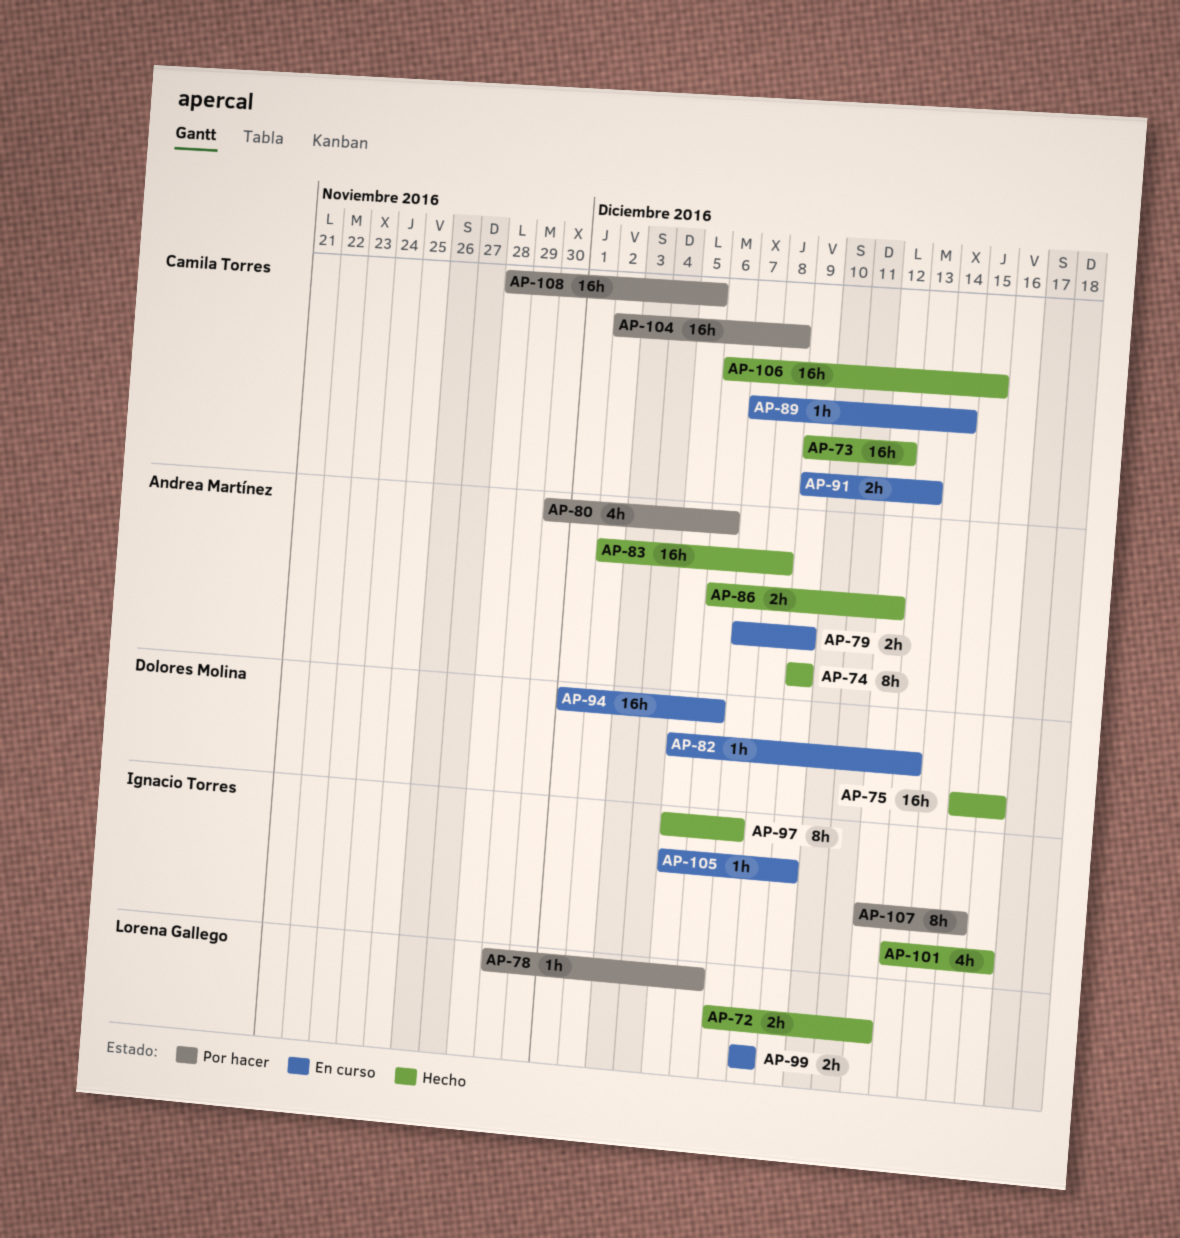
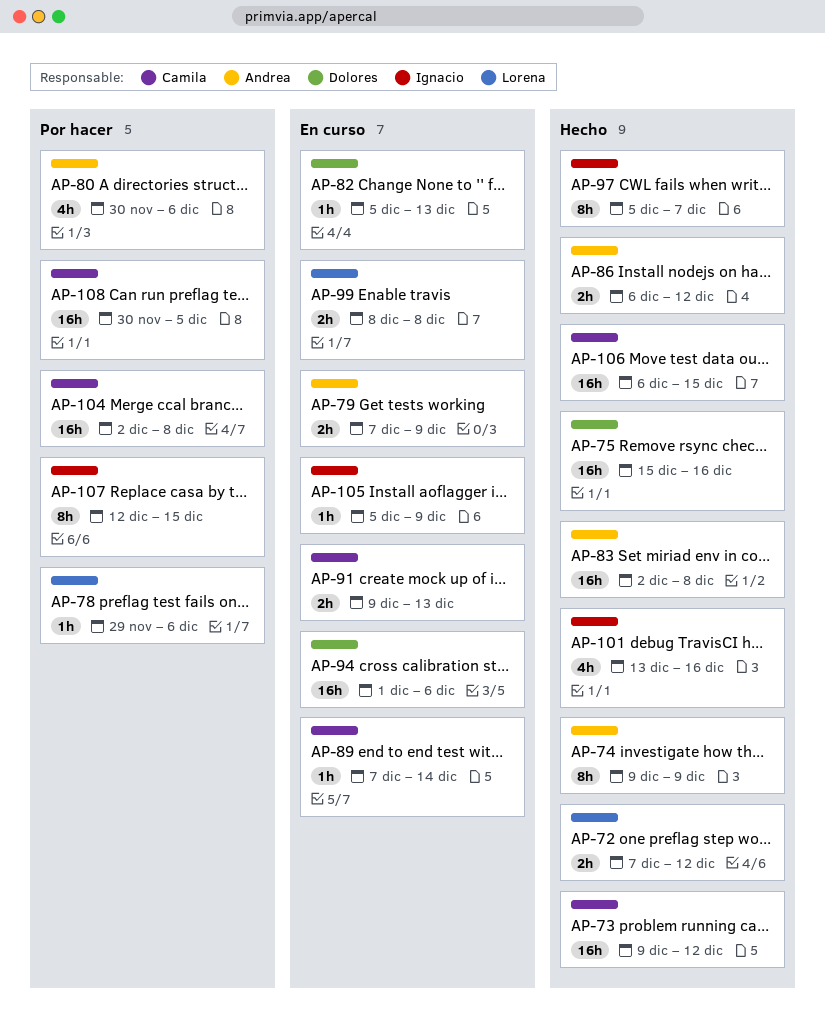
AP-108, start: Nov 28 -> Nov 30

